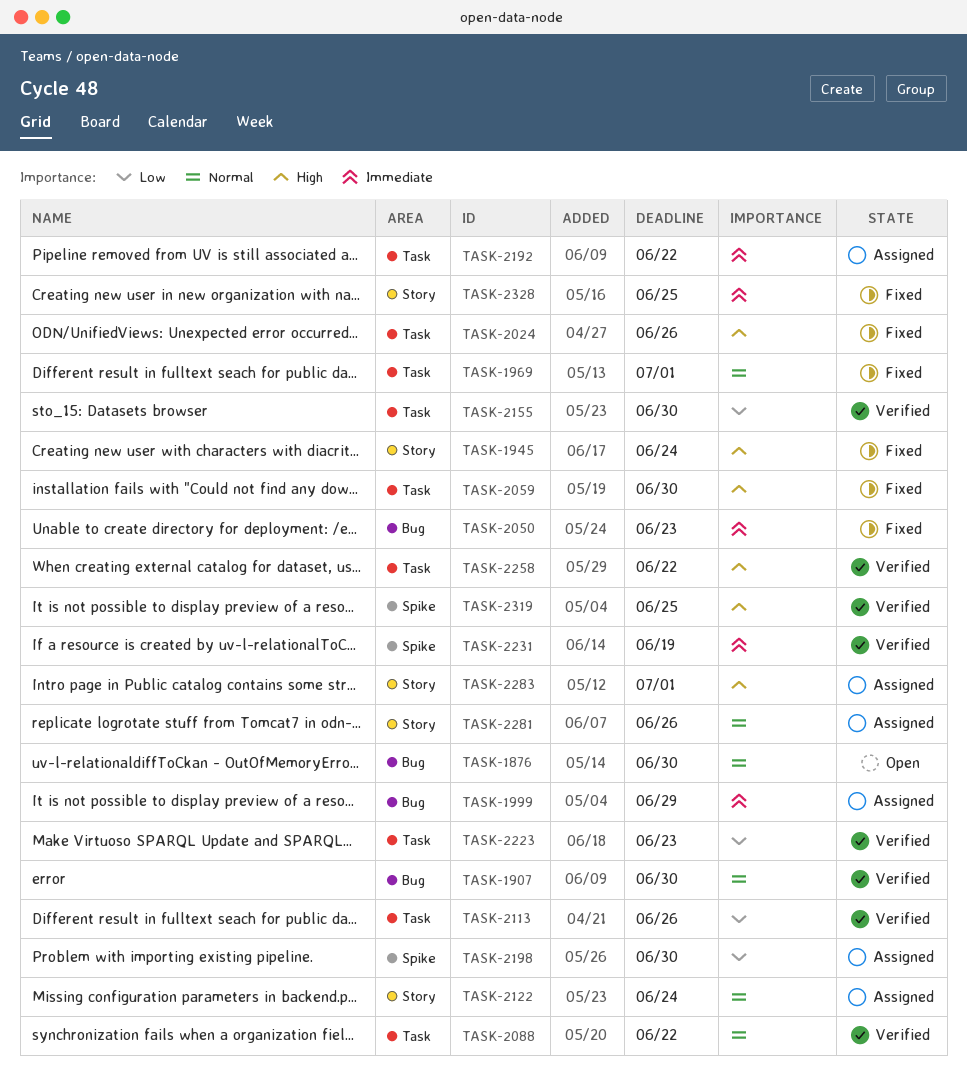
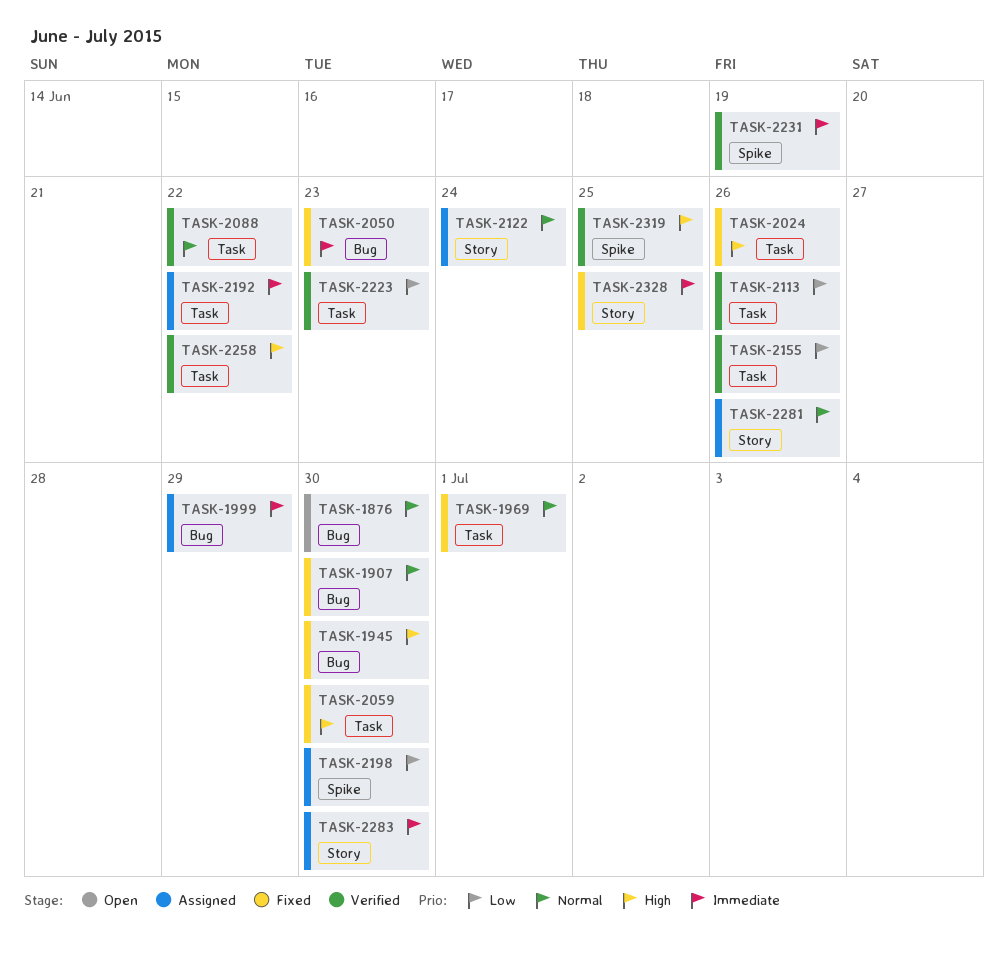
TASK-1907, status: Verified -> Fixed
TASK-1945, label: Story -> Bug
TASK-1945, due: Jun 24 -> Jun 30
TASK-2155, due: Jun 30 -> Jun 26
TASK-2283, priority: High -> Immediate
TASK-2283, due: Jul 1 -> Jun 30

